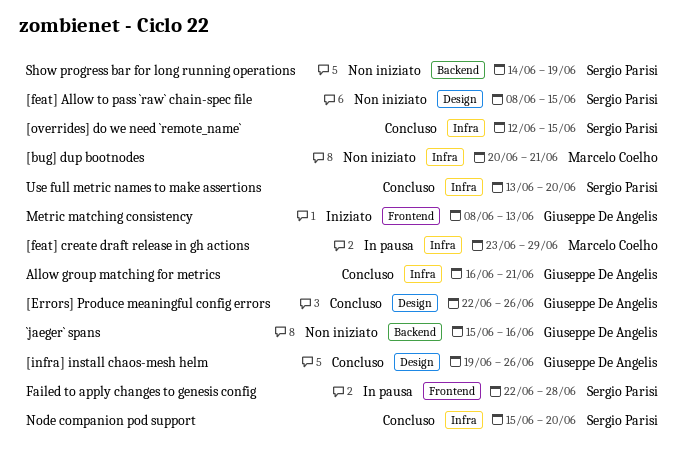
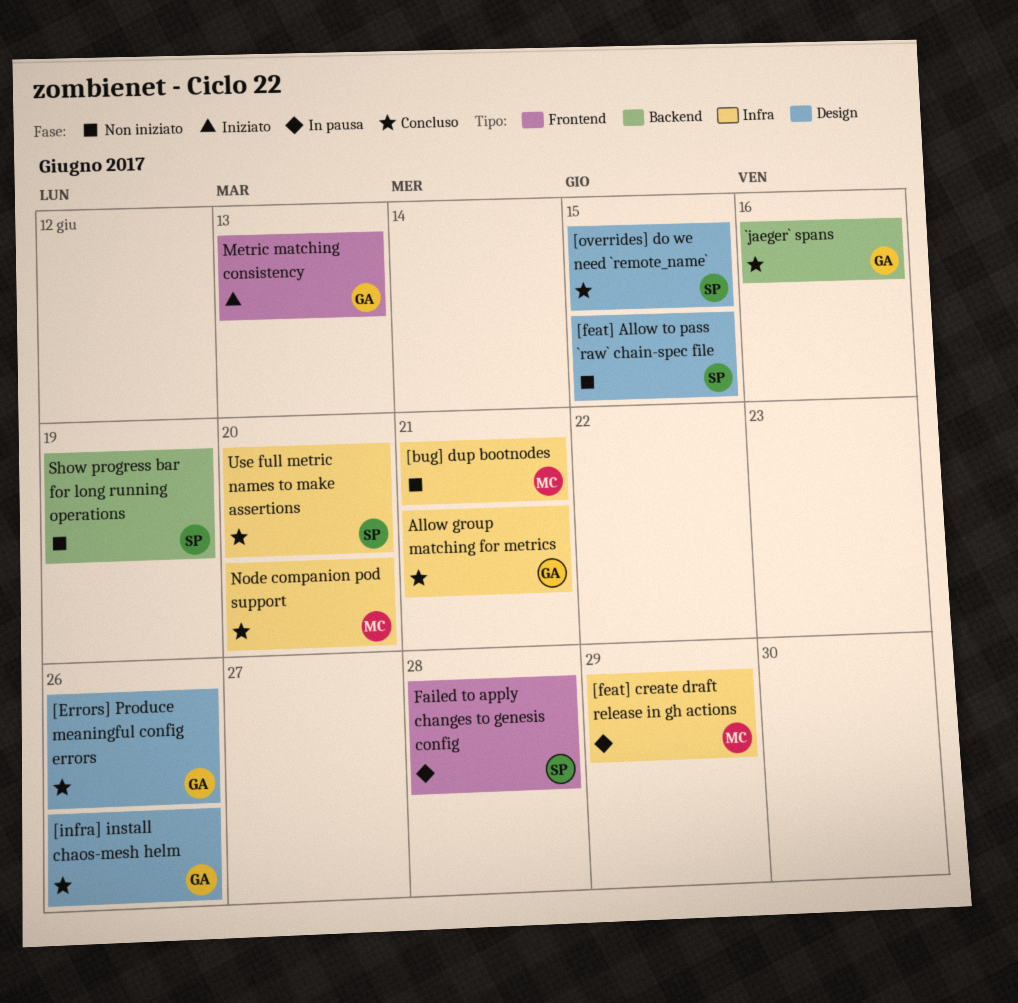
[overrides] do we need `remote_name`, label: Infra -> Design
`jaeger` spans, status: Non iniziato -> Concluso
Node companion pod support, owner: Sergio Parisi -> Marcelo Coelho

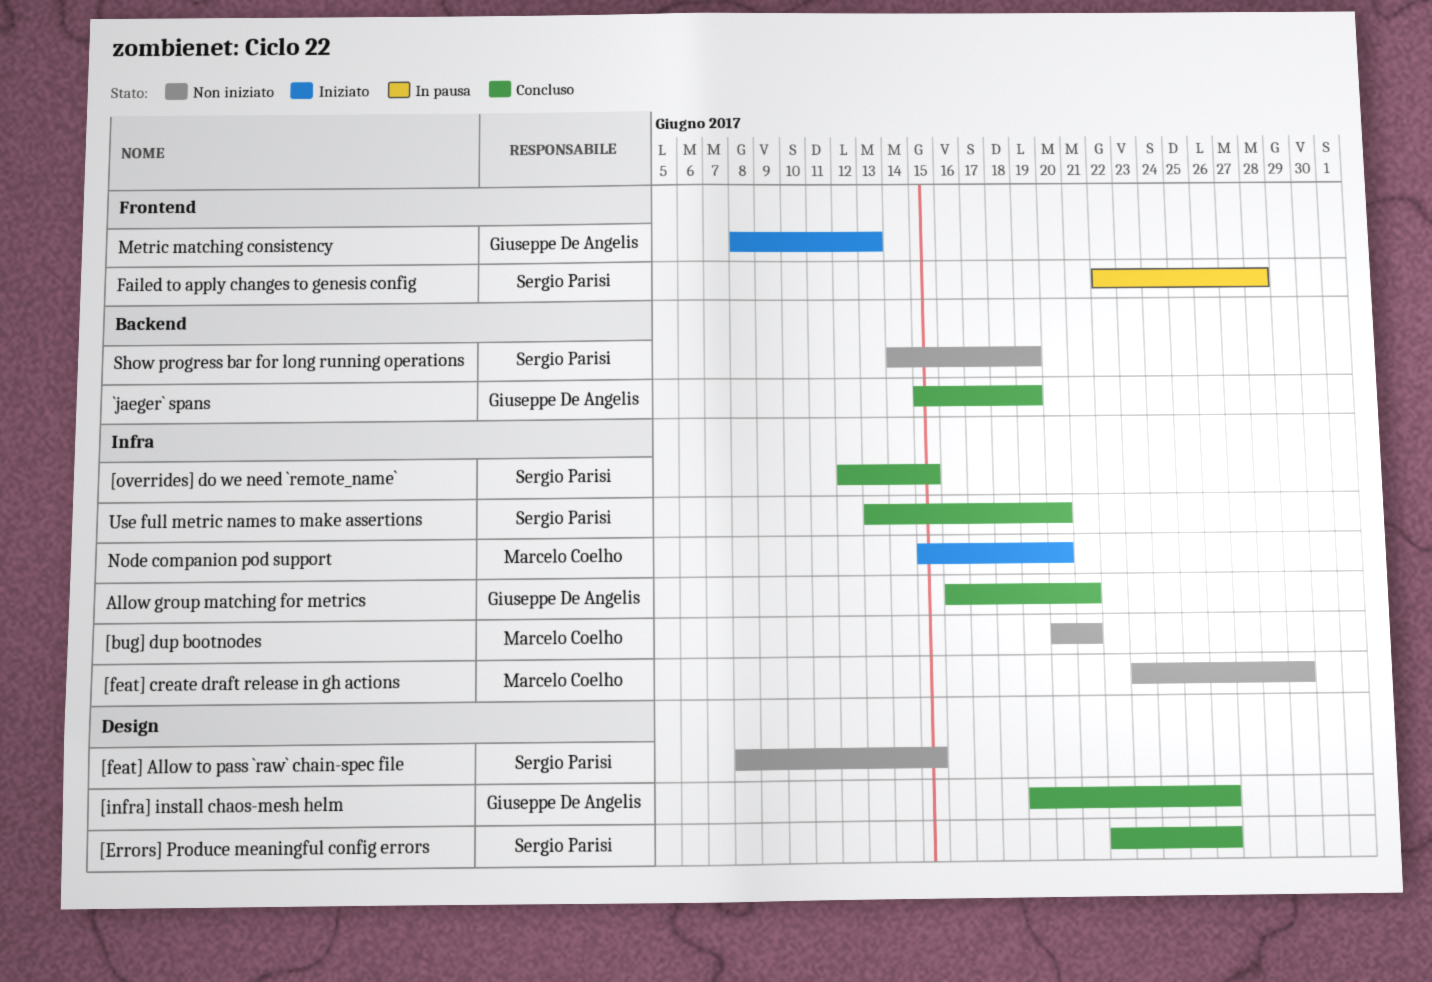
[Errors] Produce meaningful config errors, owner: Giuseppe De Angelis -> Sergio Parisi
[feat] create draft release in gh actions, status: In pausa -> Non iniziato
[overrides] do we need `remote_name`, label: Design -> Infra
`jaeger` spans, due: Jun 16 -> Jun 19
Node companion pod support, status: Concluso -> Iniziato

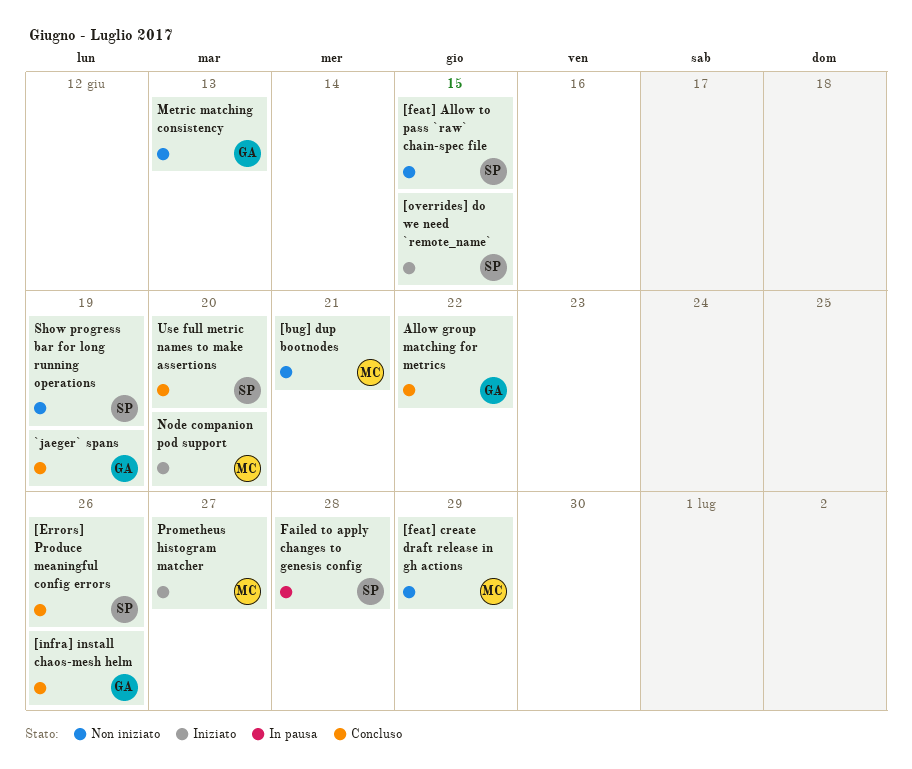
[overrides] do we need `remote_name`, status: Concluso -> Iniziato
Allow group matching for metrics, due: Jun 21 -> Jun 22
Metric matching consistency, status: Iniziato -> Non iniziato
Prometheus histogram matcher: none -> present

